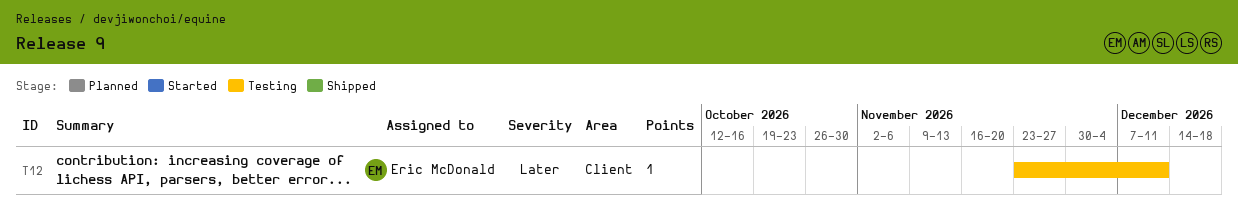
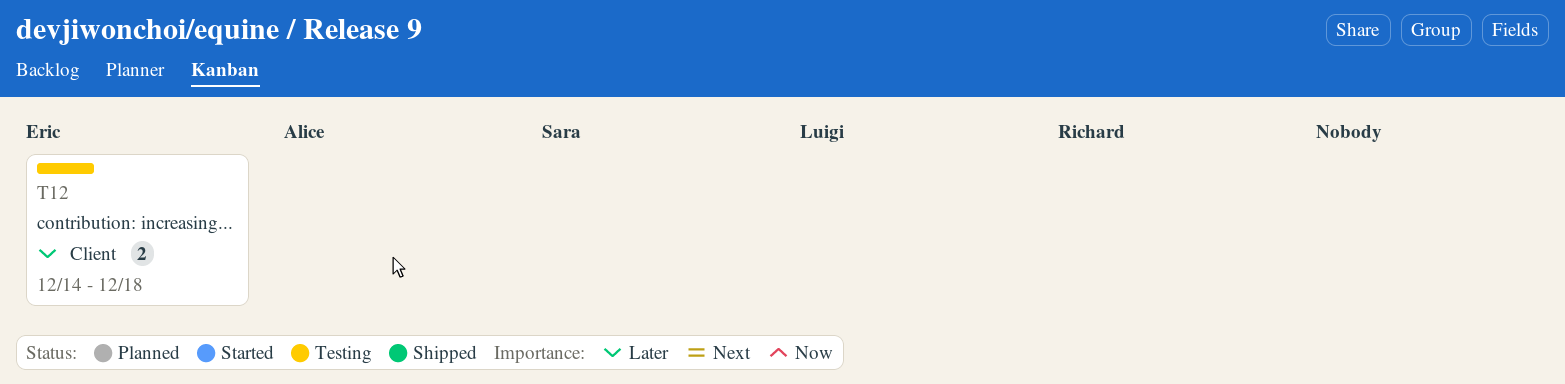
T12, estimate: 1 -> 2
T12, start: Nov 23 -> Dec 14
T12, due: Dec 11 -> Dec 18

